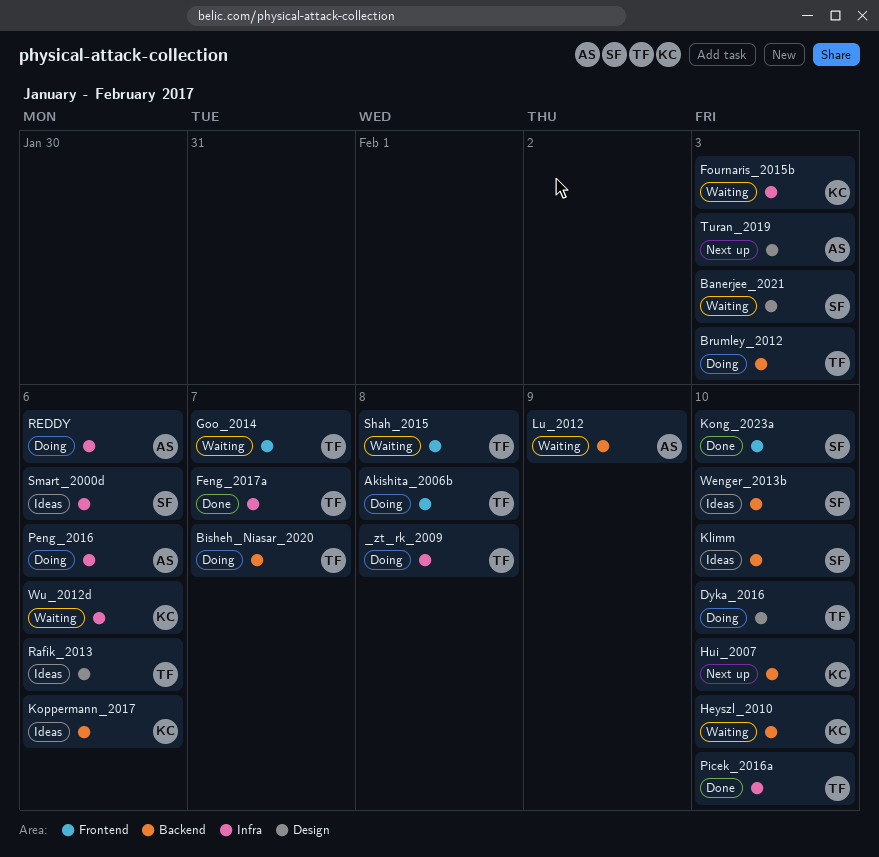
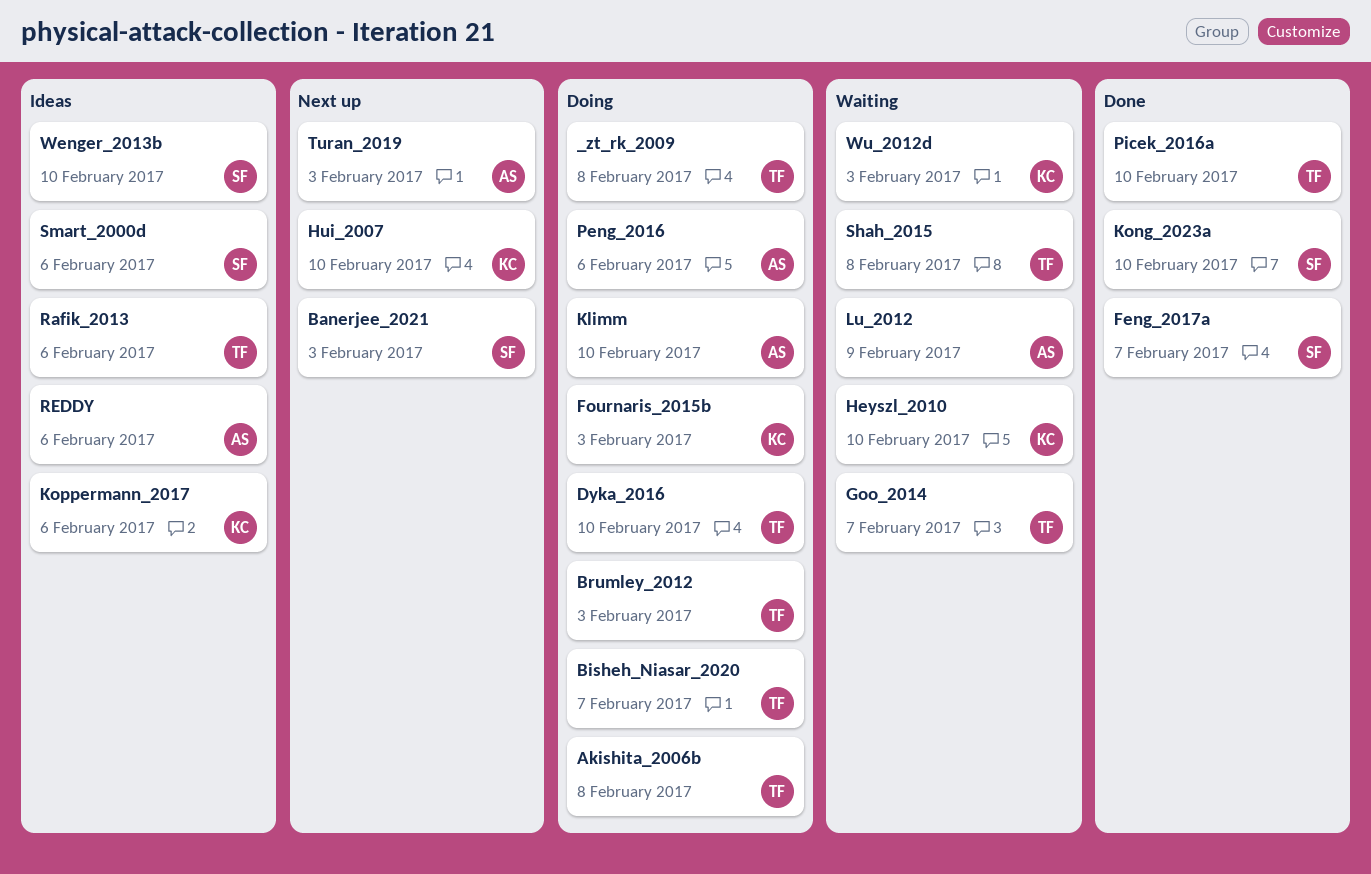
Banerjee_2021, status: Waiting -> Next up
Feng_2017a, owner: TF -> SF
Fournaris_2015b, status: Waiting -> Doing
Klimm, status: Ideas -> Doing
Klimm, owner: SF -> AS
REDDY, status: Doing -> Ideas
Wu_2012d, due: Feb 6 -> Feb 3

